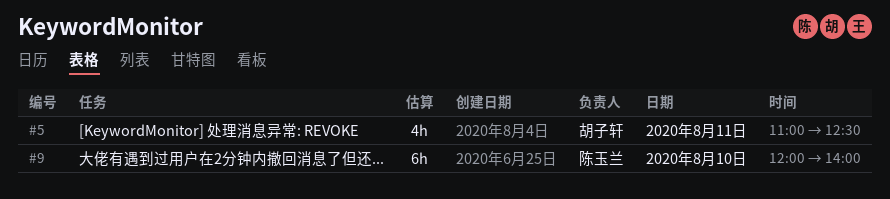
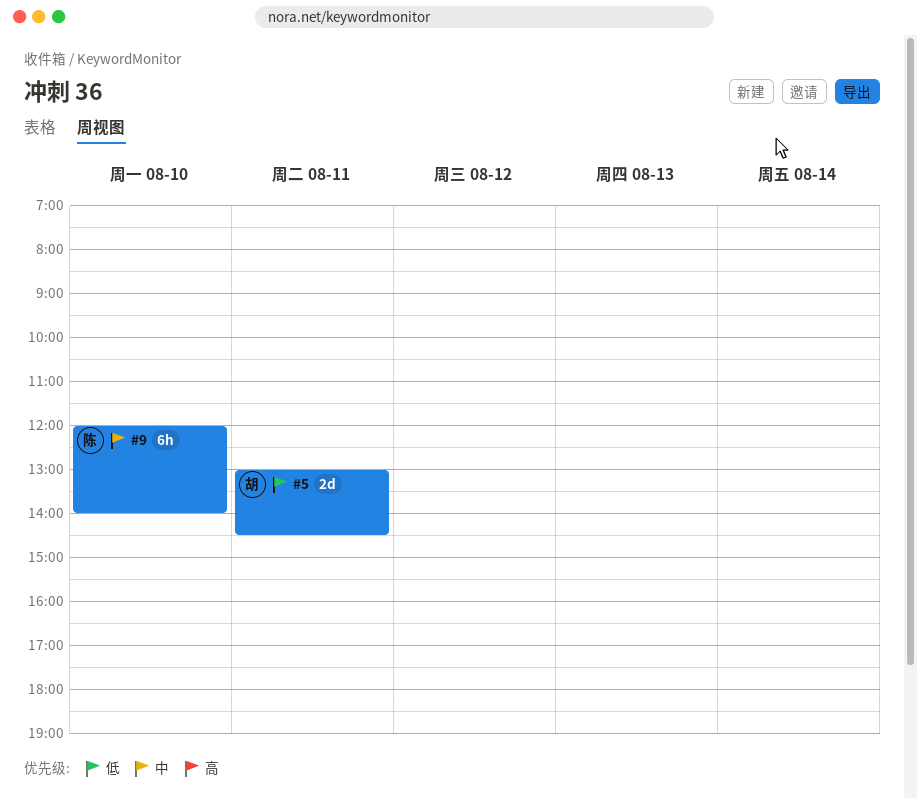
#5, estimate: 4h -> 2d
#5, begins: 11:00 -> 13:00
#5, ends: 12:30 -> 14:30

